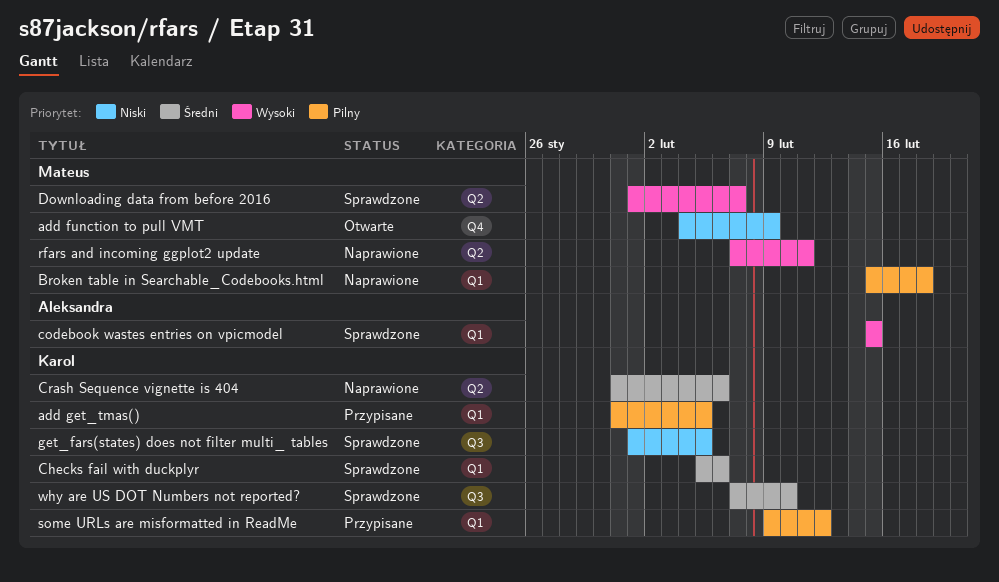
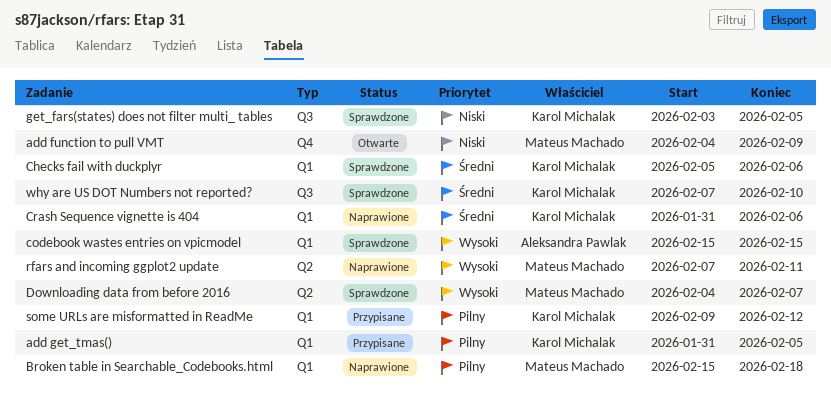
Crash Sequence vignette is 404, label: Q2 -> Q1
Downloading data from before 2016, start: Feb 1 -> Feb 4
get_fars(states) does not filter multi_ tables, start: Feb 1 -> Feb 3

